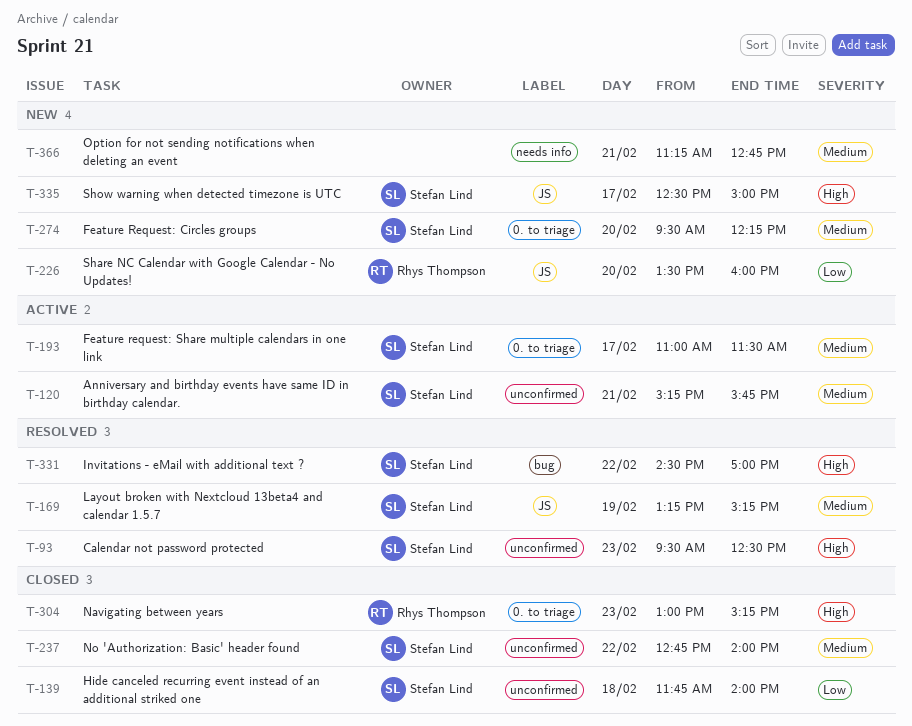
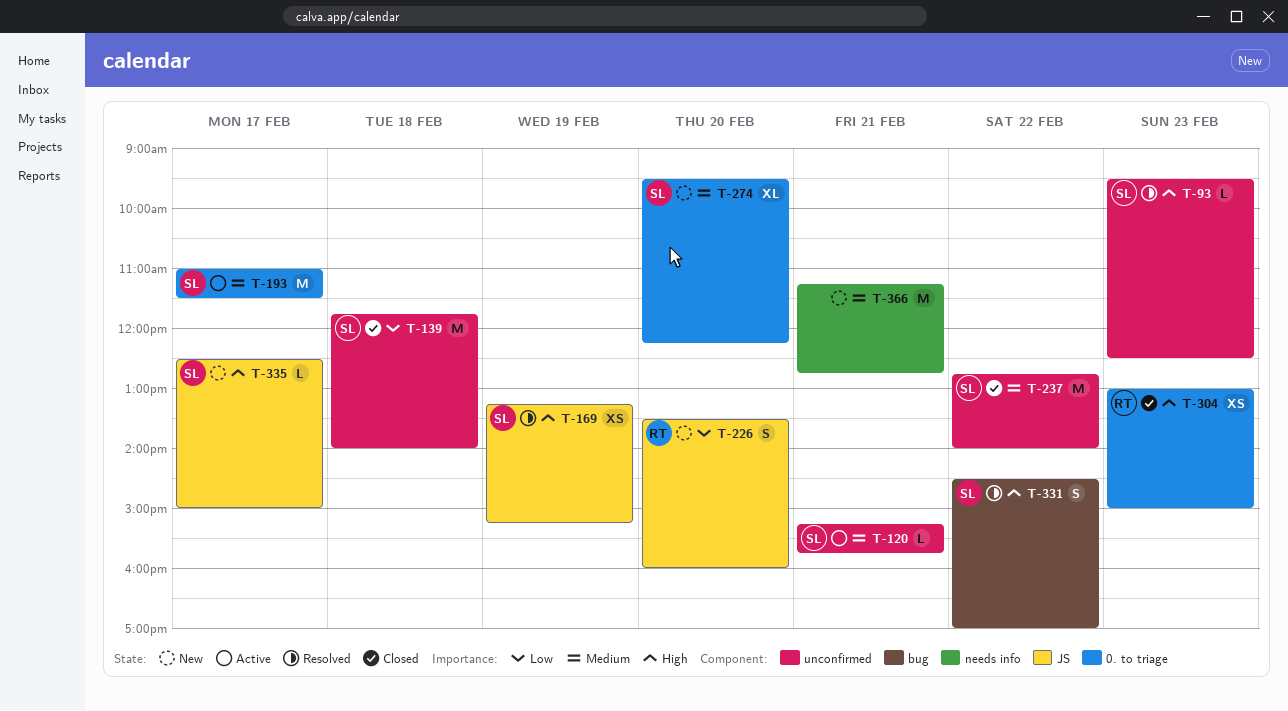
T-169, priority: Medium -> High
T-304, ends: 15:15 -> 15:00

